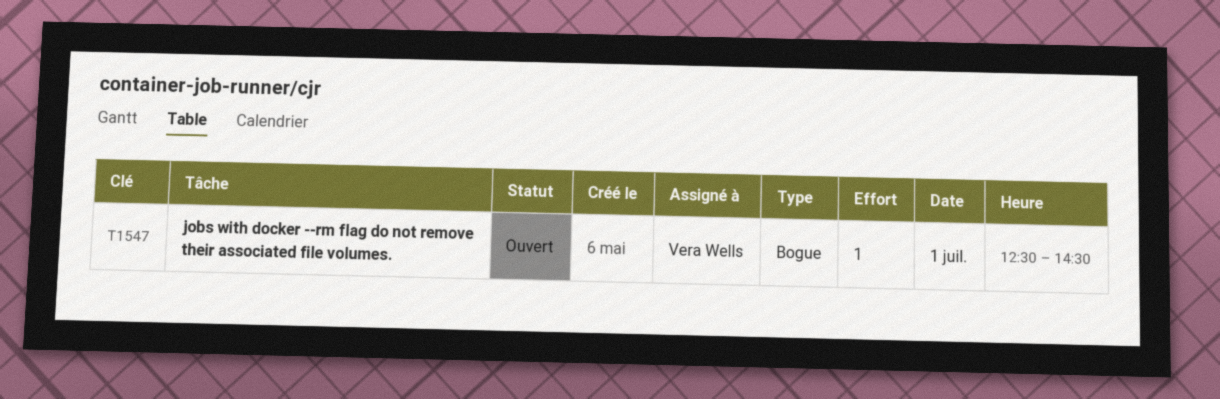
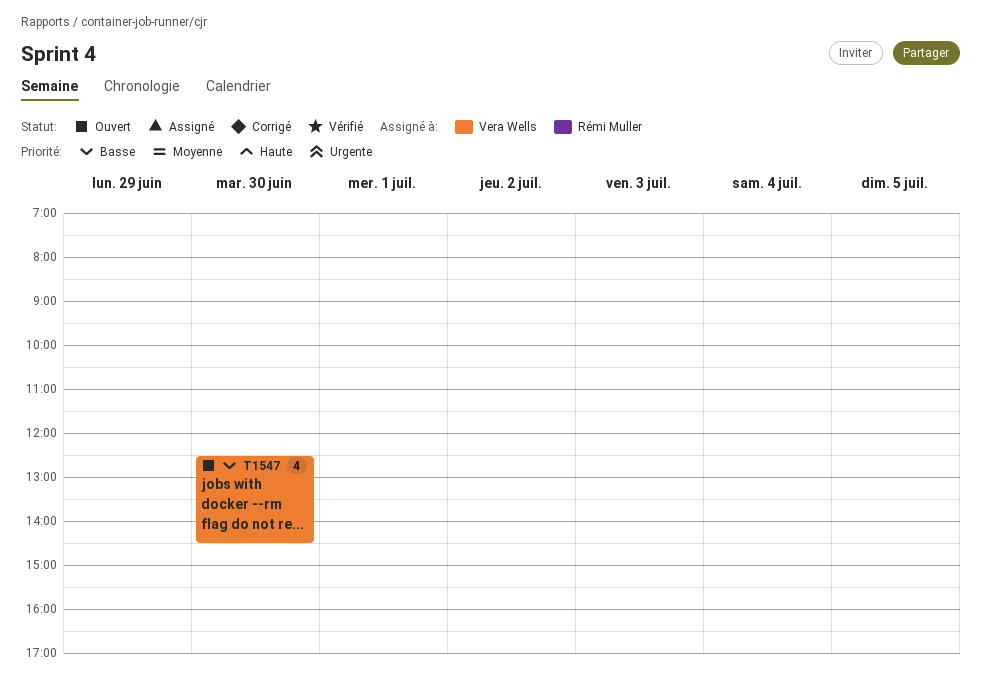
T1547, estimate: 1 -> 4
T1547, day: Jul 1 -> Jun 30

